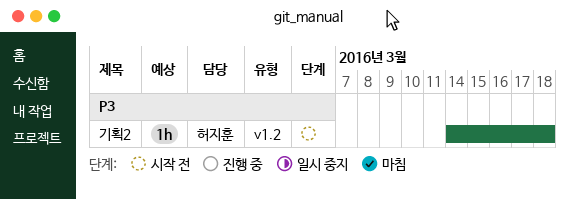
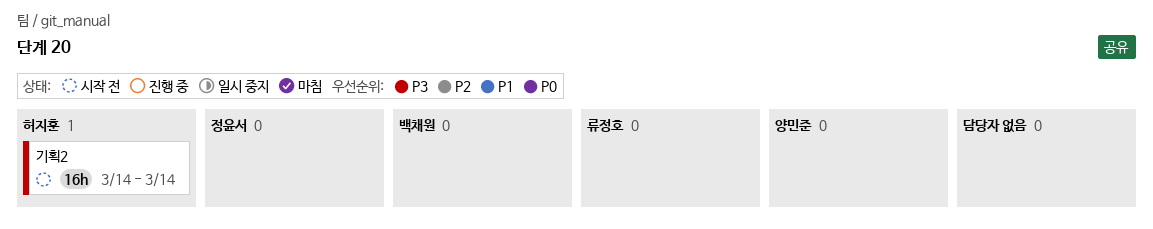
기획2, estimate: 1h -> 16h
기획2, due: Mar 18 -> Mar 14

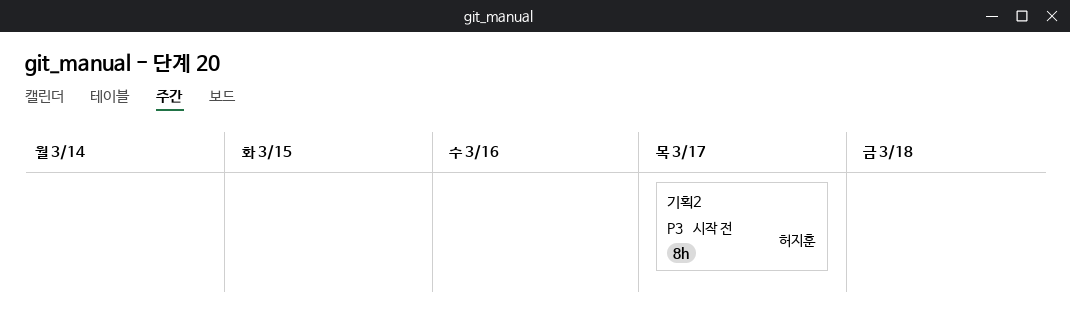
기획2, estimate: 16h -> 8h
기획2, due: Mar 14 -> Mar 17

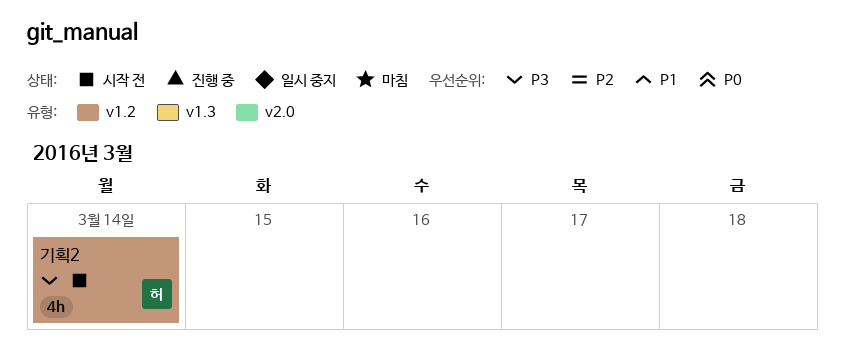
기획2, estimate: 8h -> 4h
기획2, due: Mar 17 -> Mar 14

